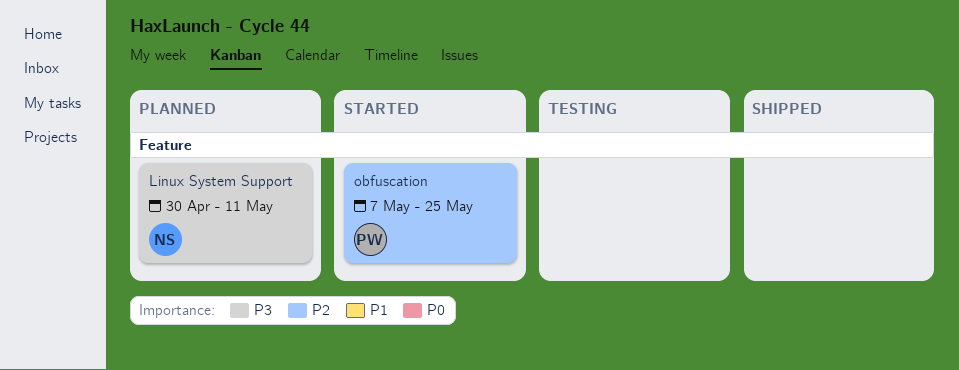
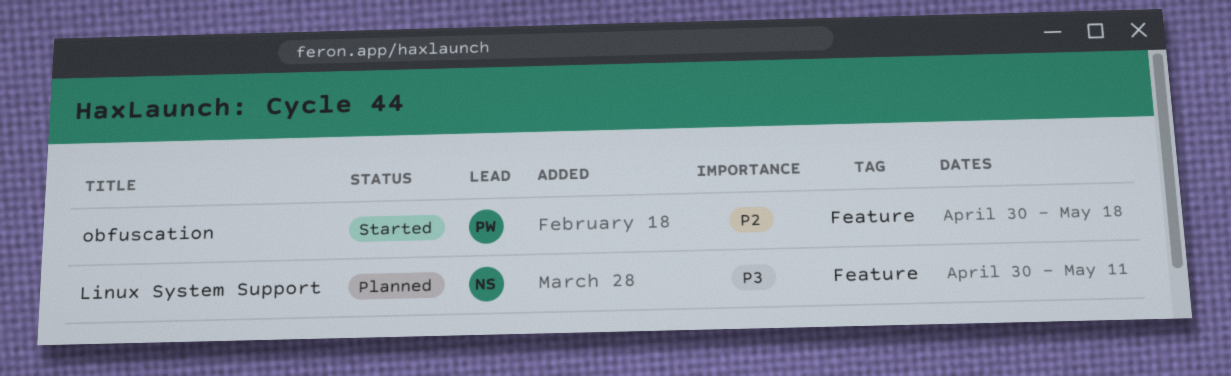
obfuscation, start: May 7 -> Apr 30
obfuscation, due: May 25 -> May 18

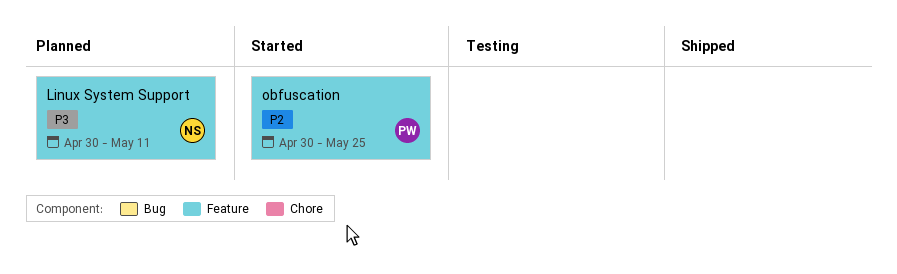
obfuscation, due: May 18 -> May 25

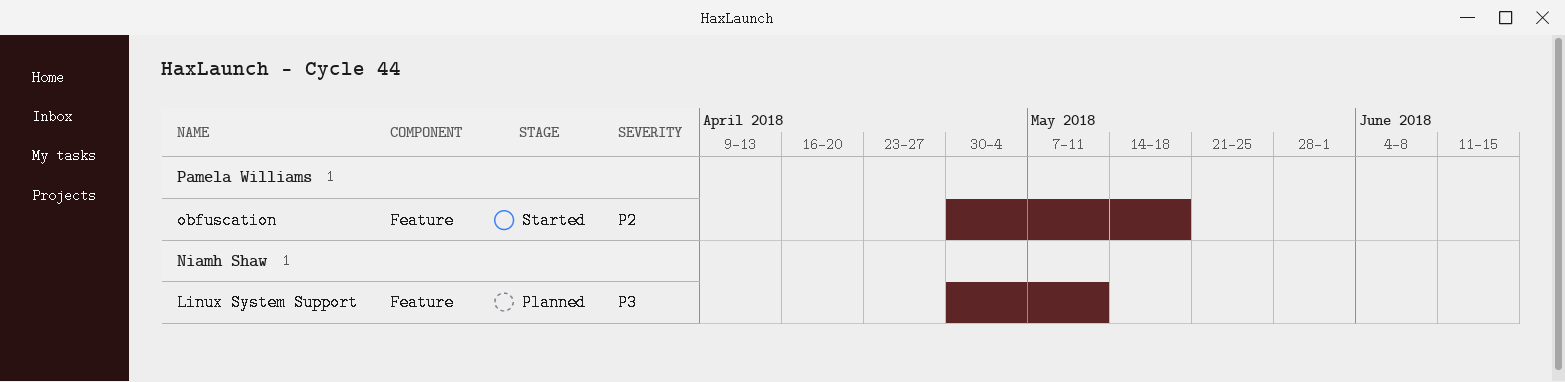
obfuscation, due: May 25 -> May 18

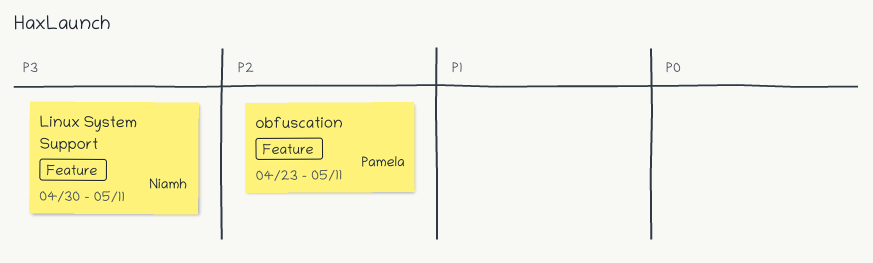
obfuscation, start: Apr 30 -> Apr 23
obfuscation, due: May 18 -> May 11

